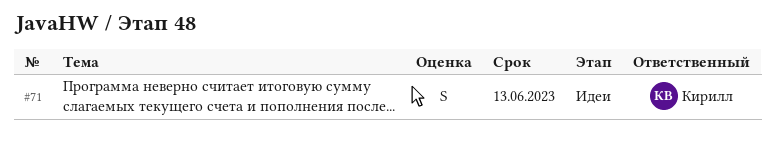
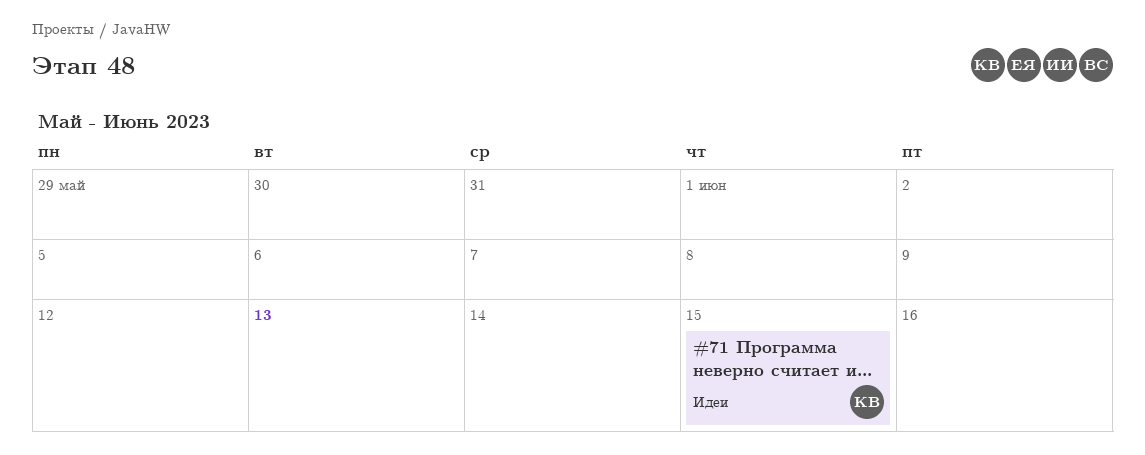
#71, due: Jun 13 -> Jun 15

